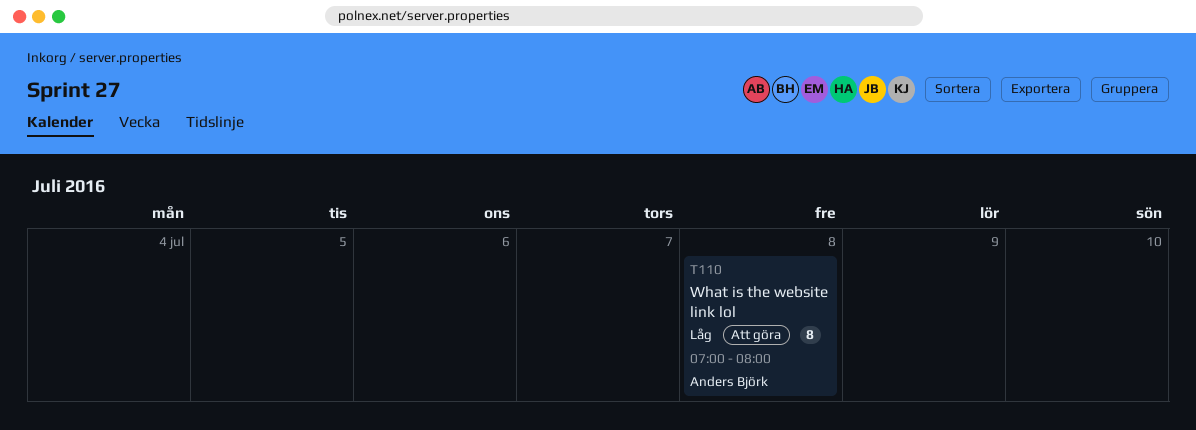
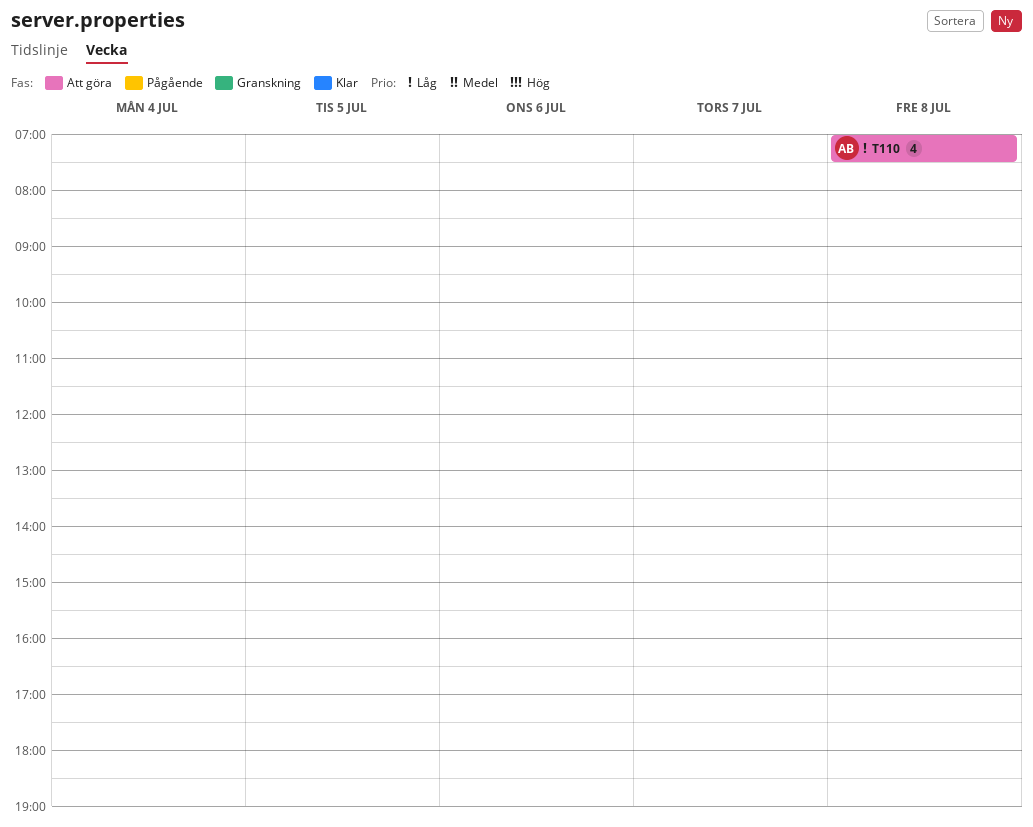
T110, estimate: 8 -> 4
T110, ends: 08:00 -> 07:30

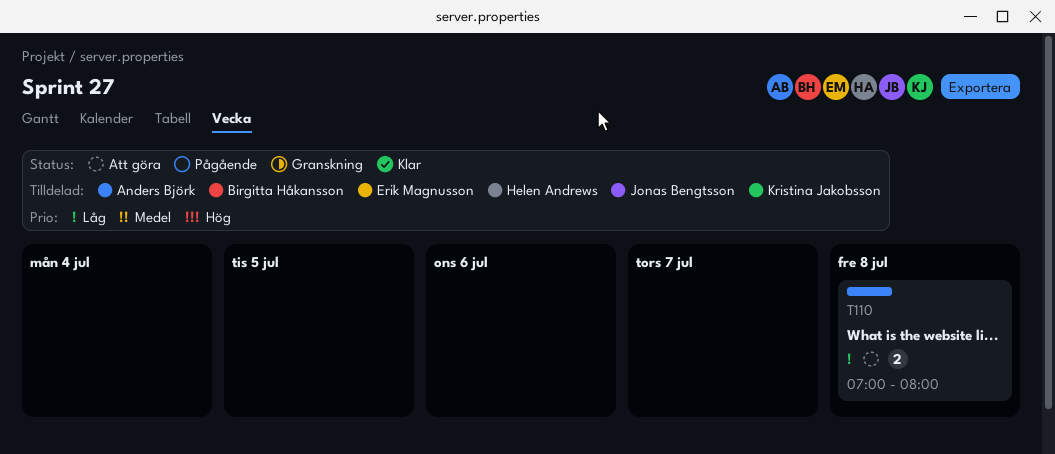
T110, estimate: 4 -> 2
T110, ends: 07:30 -> 08:00

